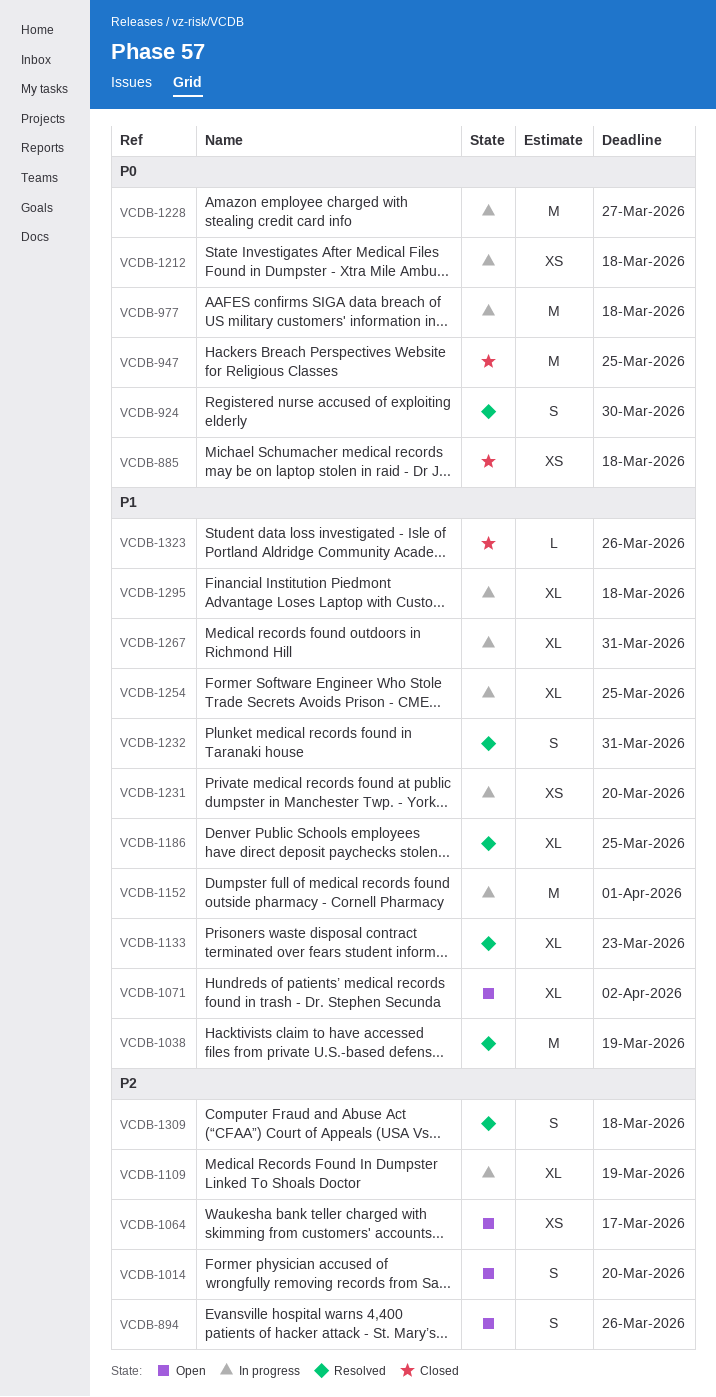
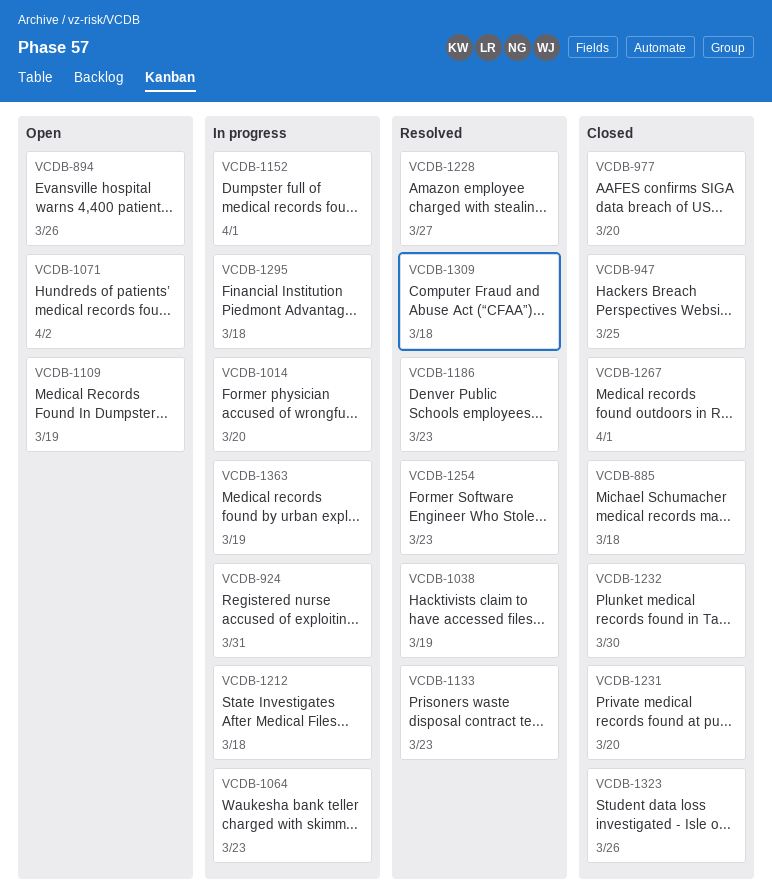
VCDB-924, status: Resolved -> In progress
VCDB-924, due: Mar 30 -> Mar 31
VCDB-977, status: In progress -> Closed
VCDB-977, due: Mar 18 -> Mar 20
VCDB-1014, status: Open -> In progress
VCDB-1064, status: Open -> In progress
VCDB-1064, due: Mar 17 -> Mar 23
VCDB-1109, status: In progress -> Open
VCDB-1186, due: Mar 25 -> Mar 23
VCDB-1228, status: In progress -> Resolved
VCDB-1231, status: In progress -> Closed
VCDB-1232, status: Resolved -> Closed
VCDB-1232, due: Mar 31 -> Mar 30
VCDB-1254, status: In progress -> Resolved
VCDB-1254, due: Mar 25 -> Mar 23
VCDB-1267, status: In progress -> Closed
VCDB-1267, due: Mar 31 -> Apr 1
VCDB-1363: none -> present

